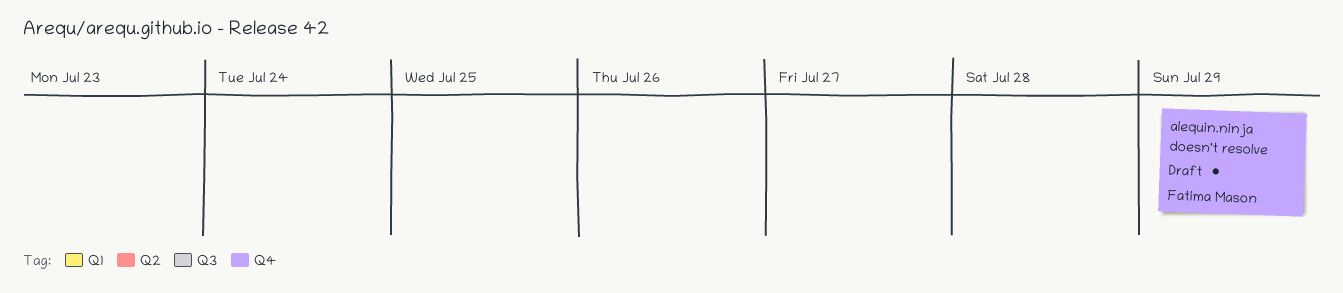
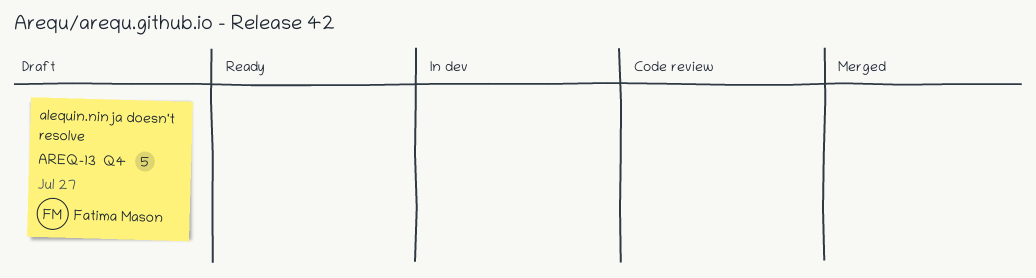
alequin.ninja doesn't resolve, estimate: 1 -> 5
alequin.ninja doesn't resolve, due: Jul 29 -> Jul 27

